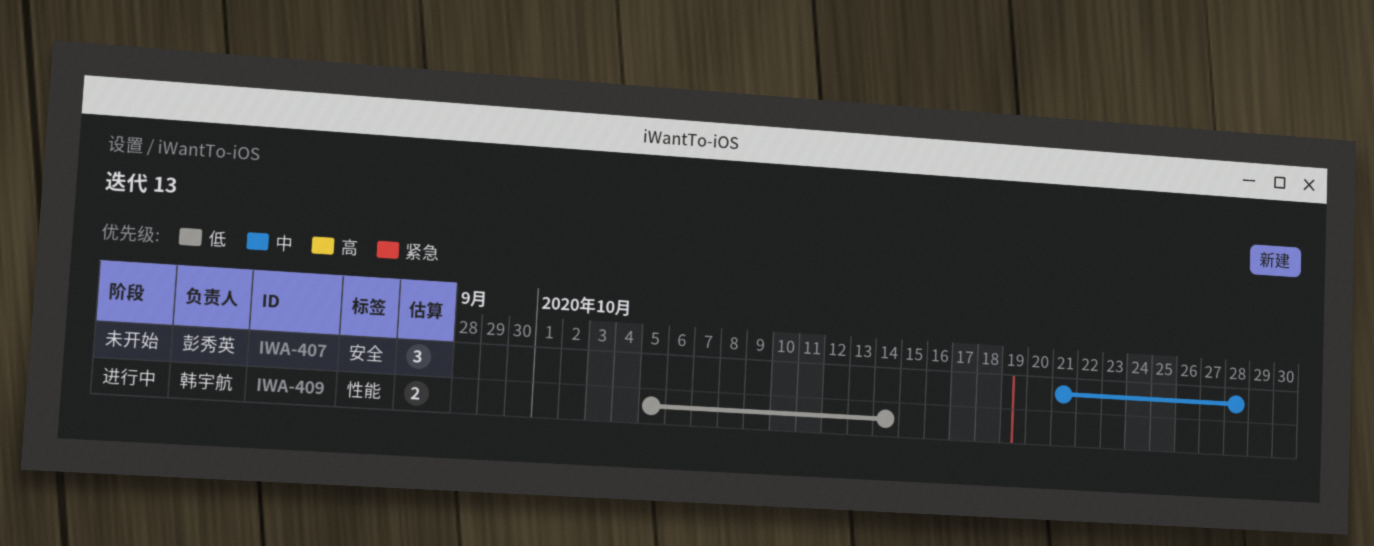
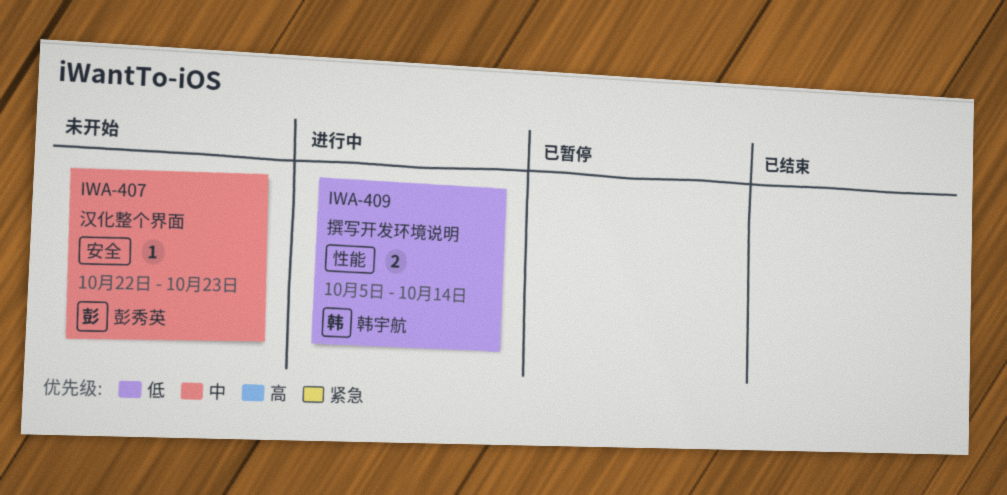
IWA-407, estimate: 3 -> 1
IWA-407, start: Oct 21 -> Oct 22
IWA-407, due: Oct 28 -> Oct 23

